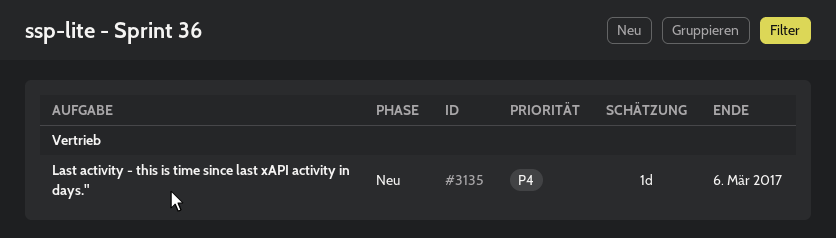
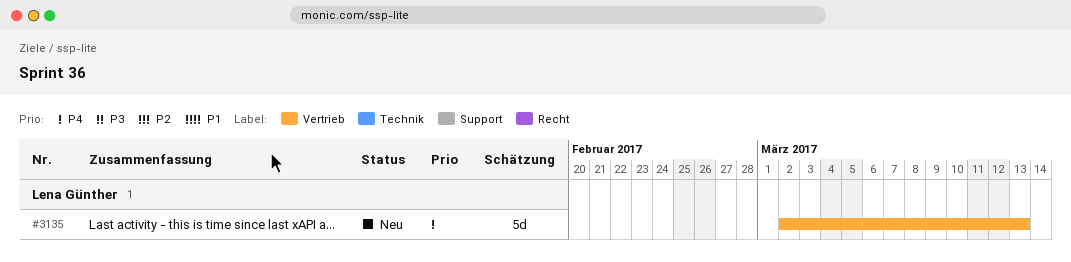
#3135, estimate: 1d -> 5d
#3135, due: Mar 6 -> Mar 13

